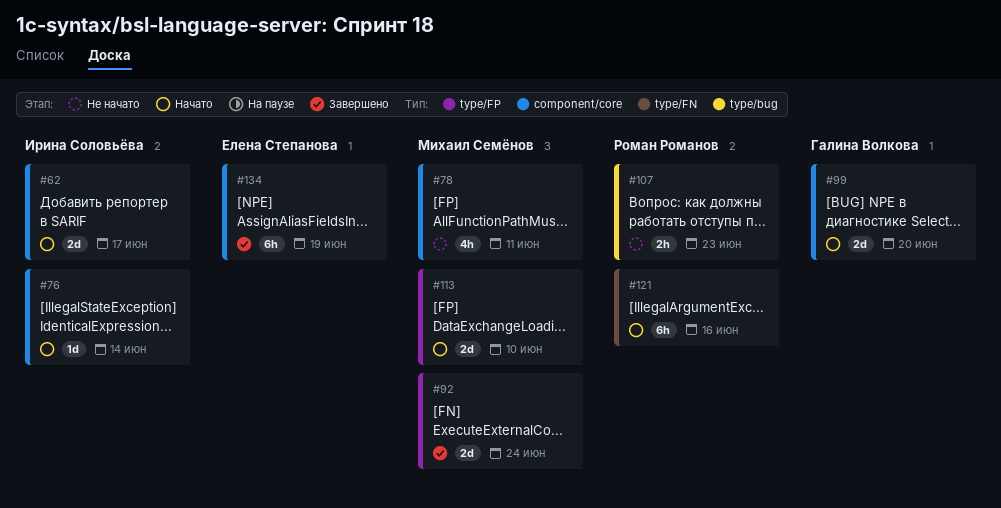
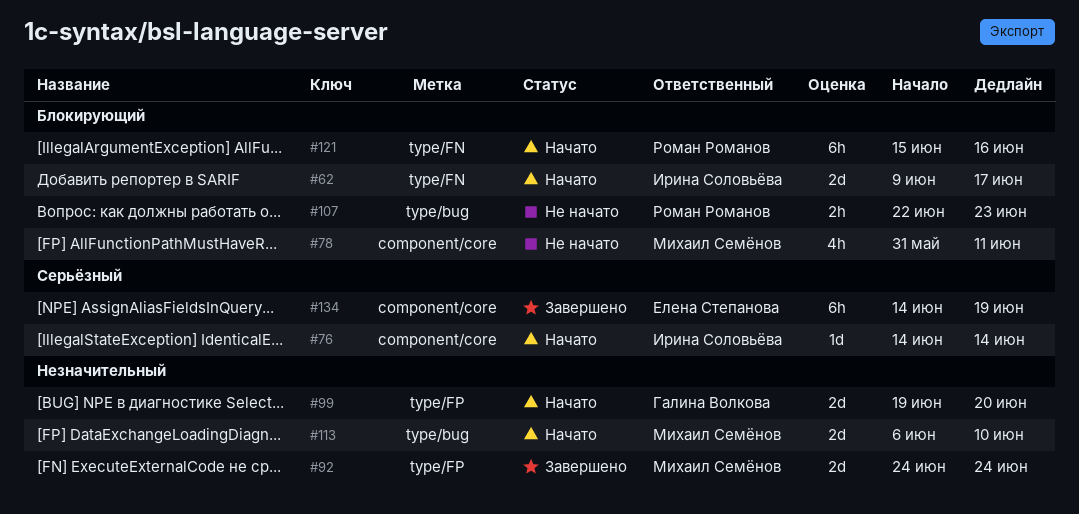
#62, label: component/core -> type/FN
#99, label: component/core -> type/FP
#113, label: type/FP -> type/bug

